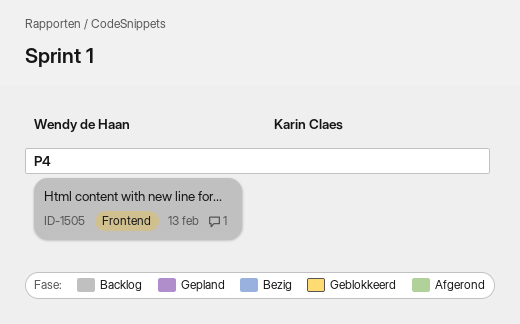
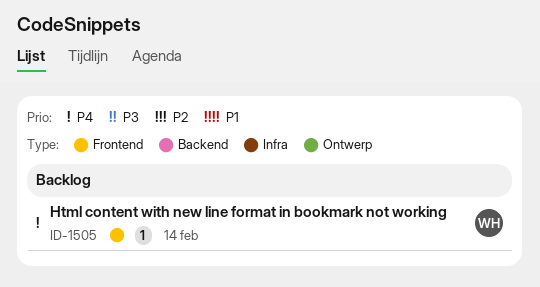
ID-1505, due: Feb 13 -> Feb 14

